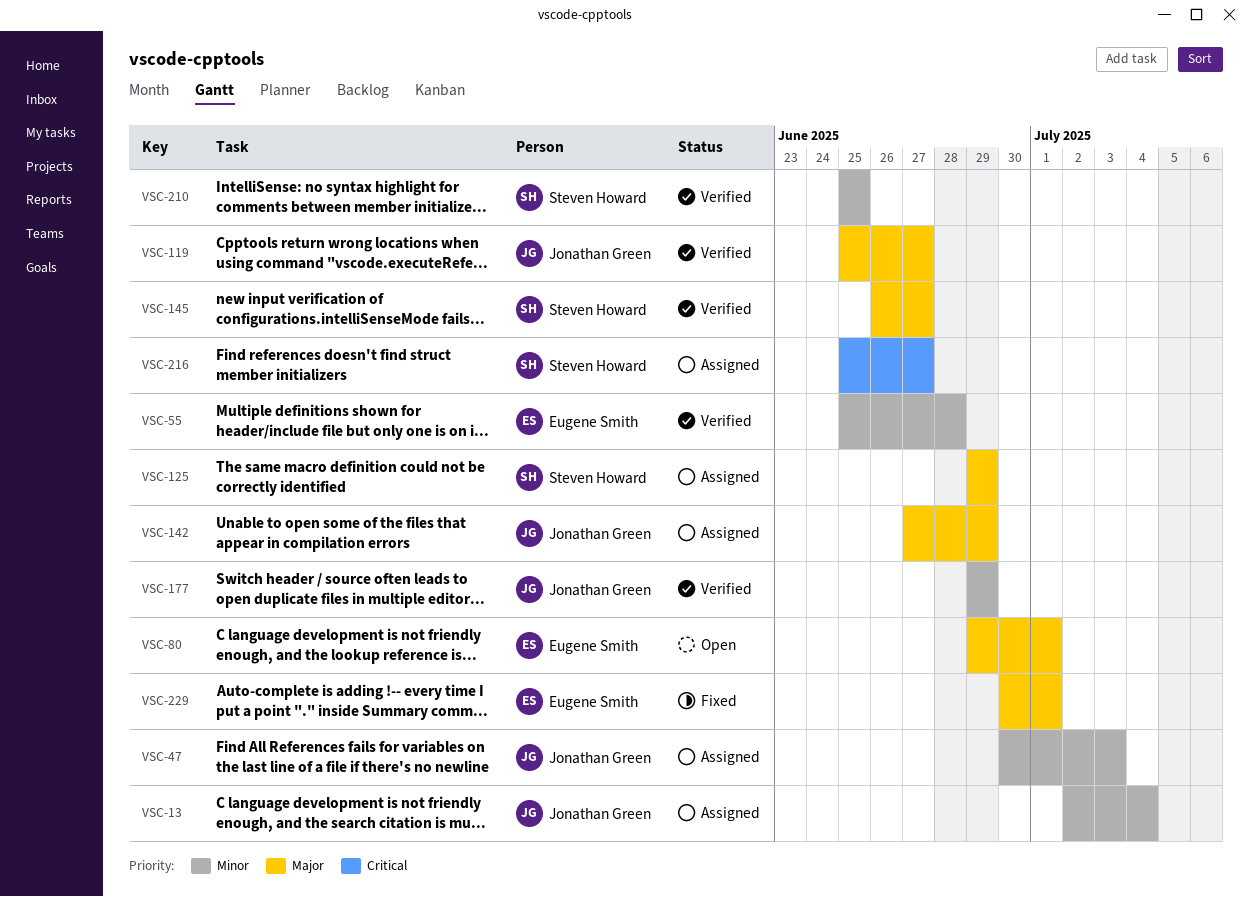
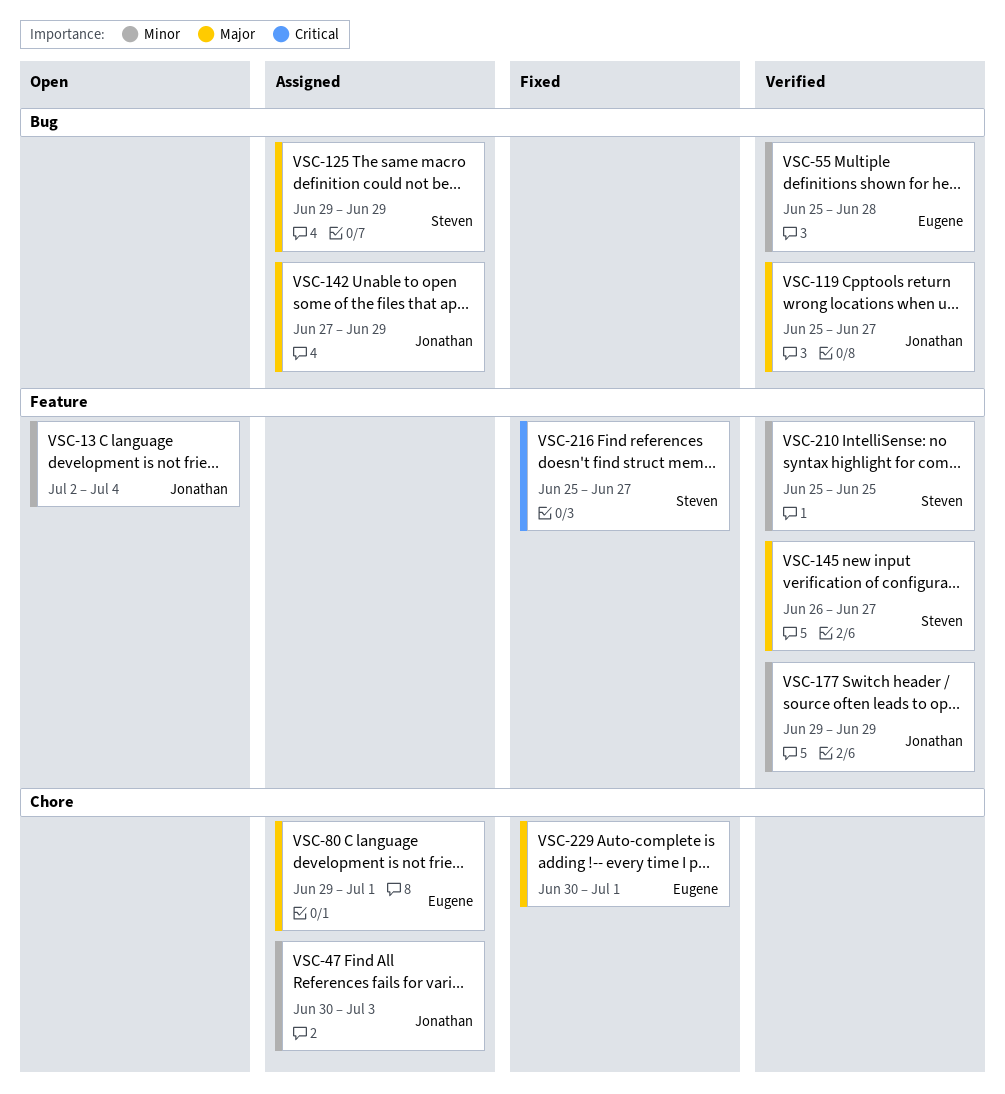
VSC-13, status: Assigned -> Open
VSC-80, status: Open -> Assigned
VSC-216, status: Assigned -> Fixed

